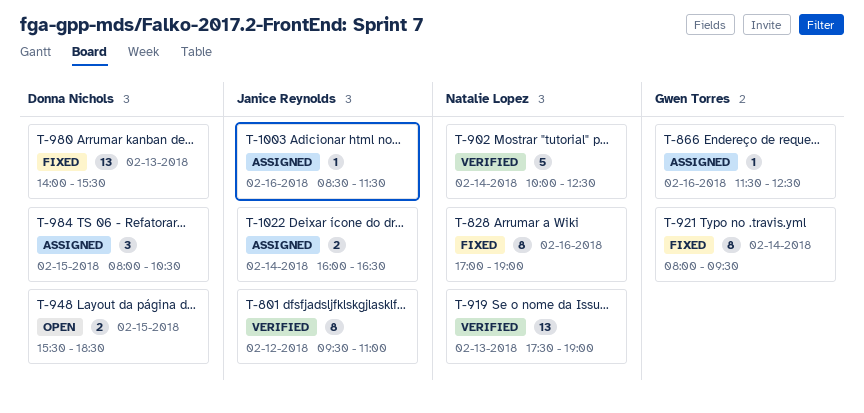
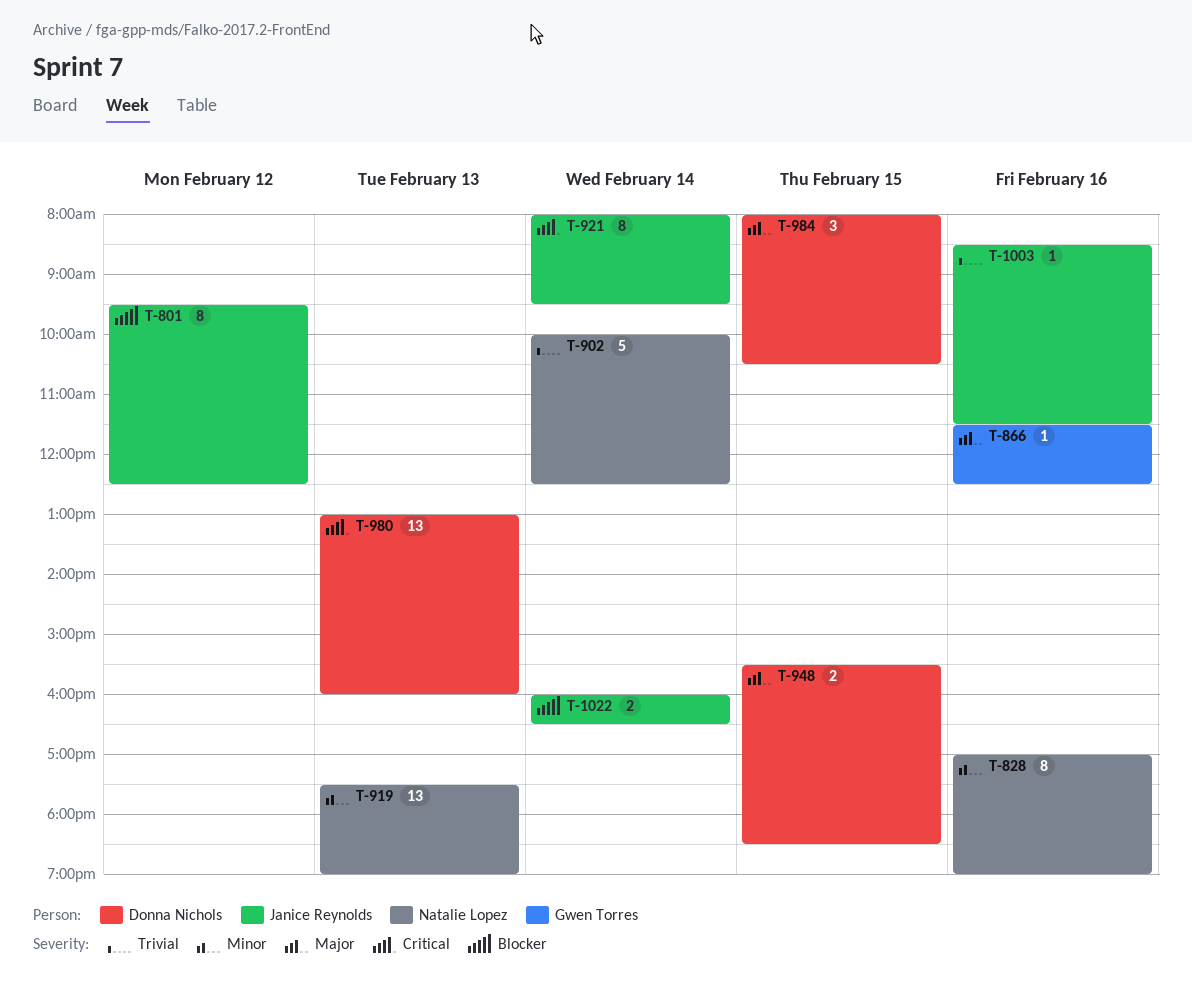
T-801, ends: 11:00 -> 12:30
T-921, owner: Gwen Torres -> Janice Reynolds
T-980, begins: 14:00 -> 13:00
T-980, ends: 15:30 -> 16:00

